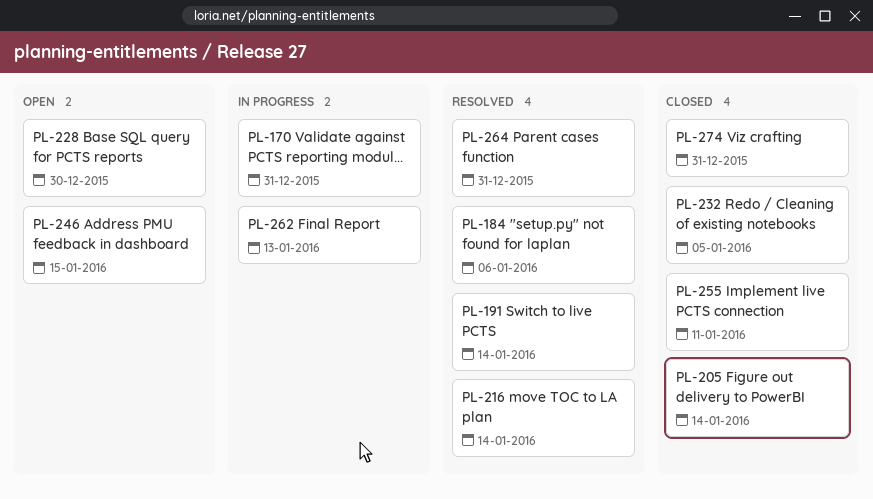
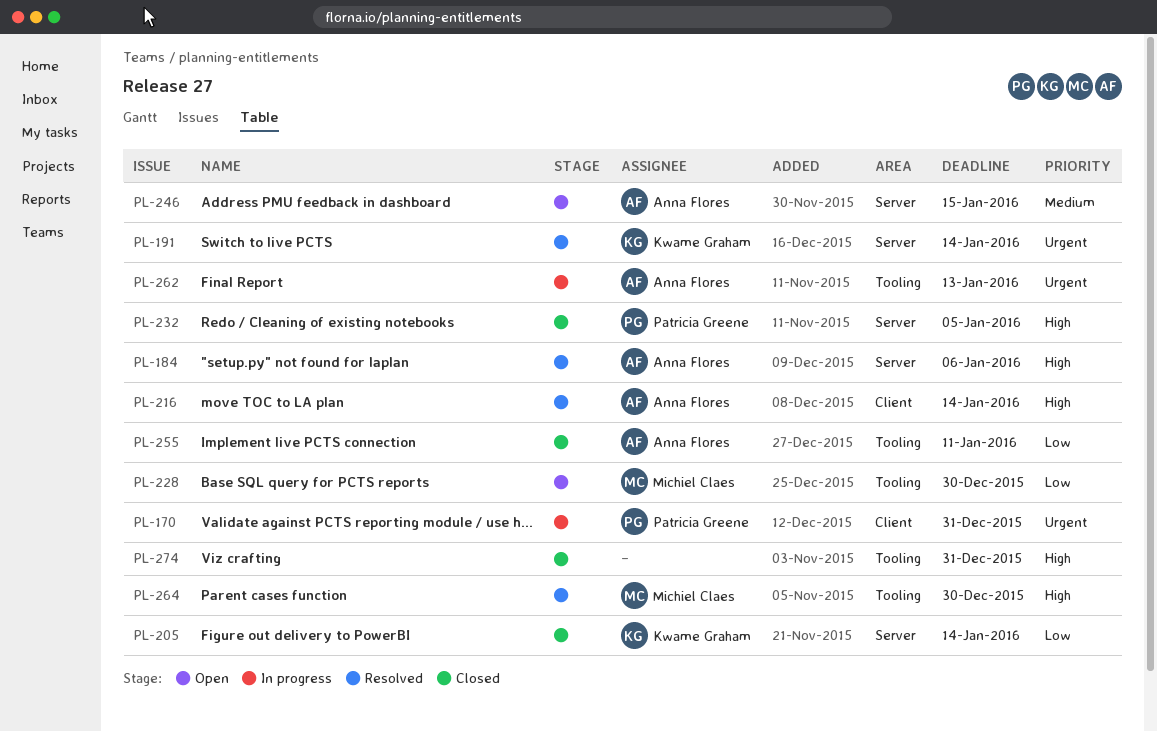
PL-264, due: Dec 31 -> Dec 30

